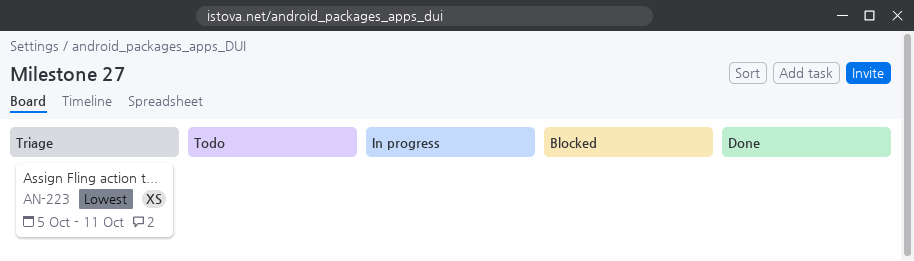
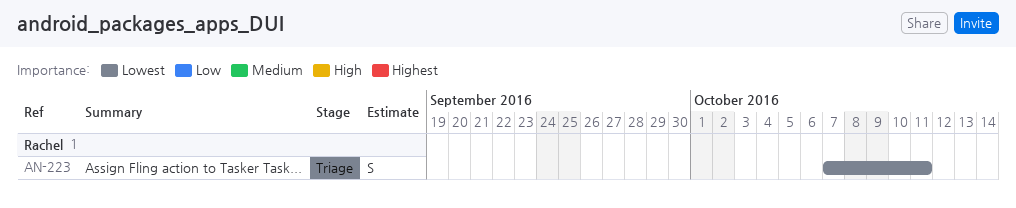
AN-223, estimate: XS -> S
AN-223, start: Oct 5 -> Oct 7

